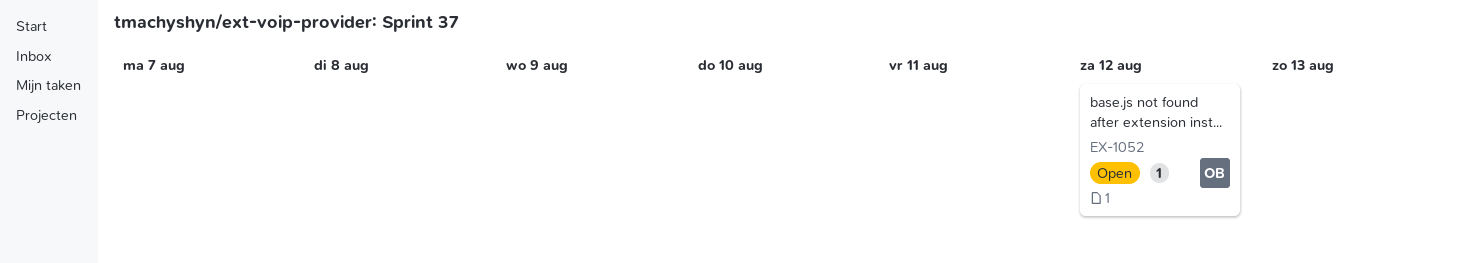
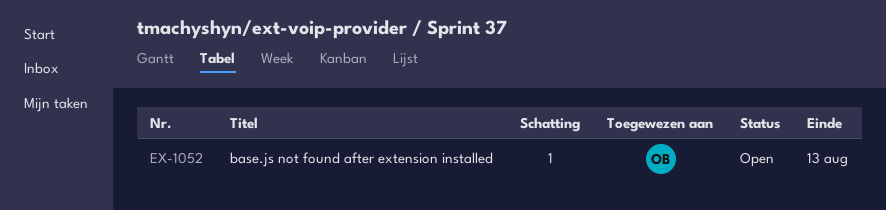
EX-1052, due: Aug 12 -> Aug 13

